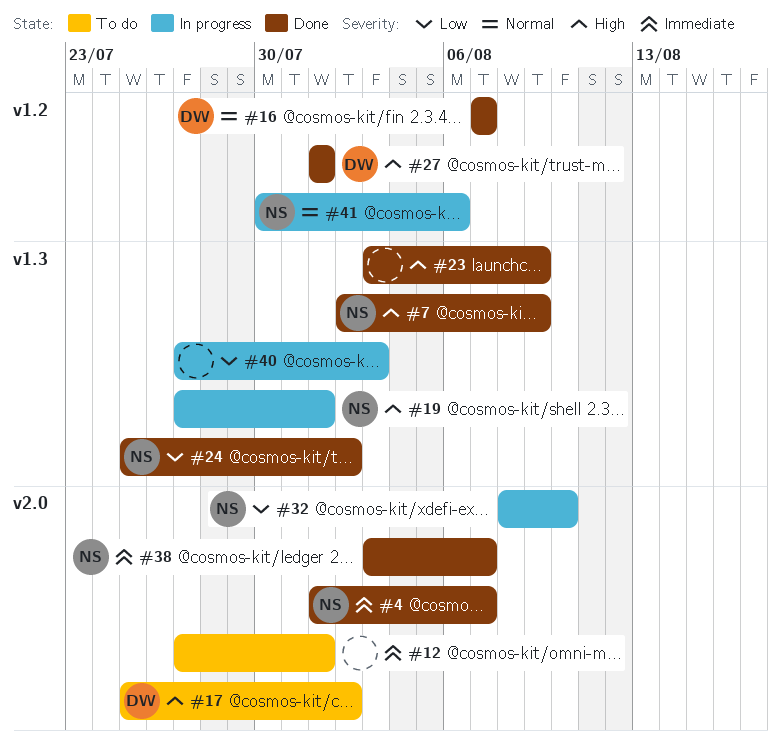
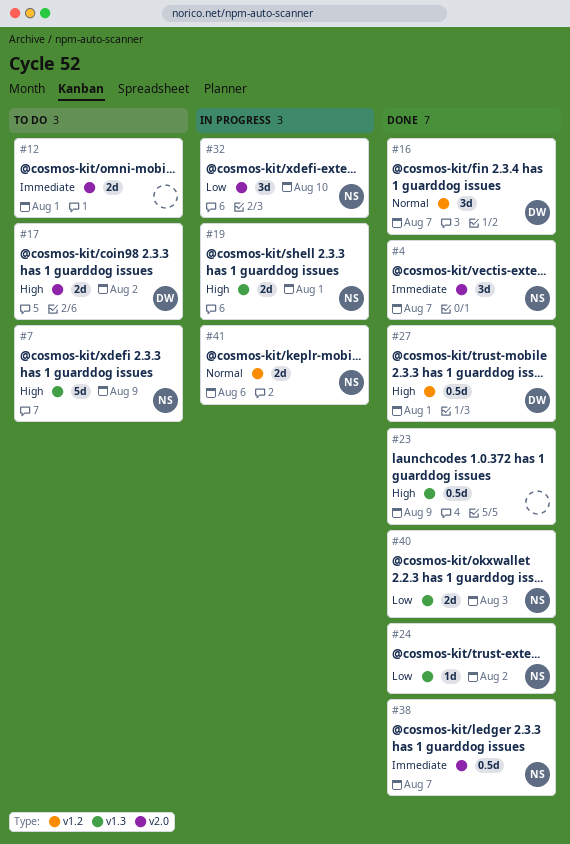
#7, status: Done -> To do
#40, status: In progress -> Done
#40, owner: none -> NS

